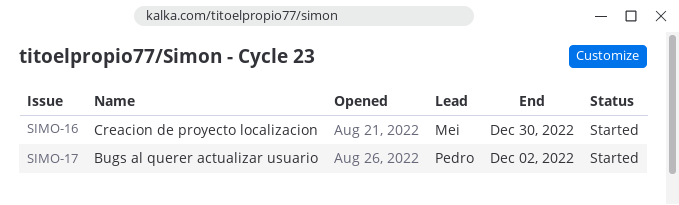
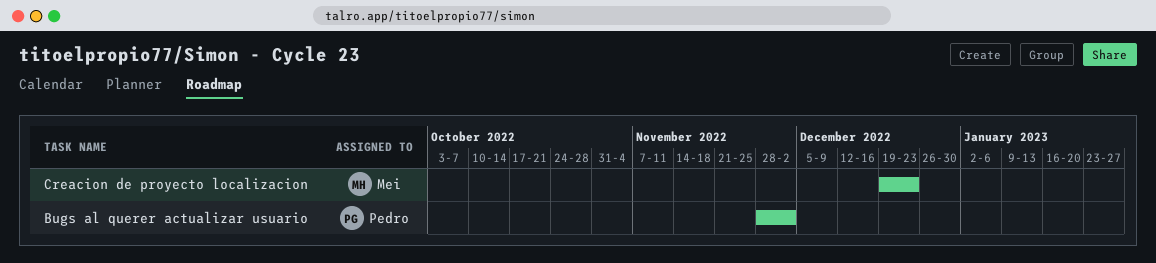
Creacion de proyecto localizacion, due: Dec 30 -> Dec 23

